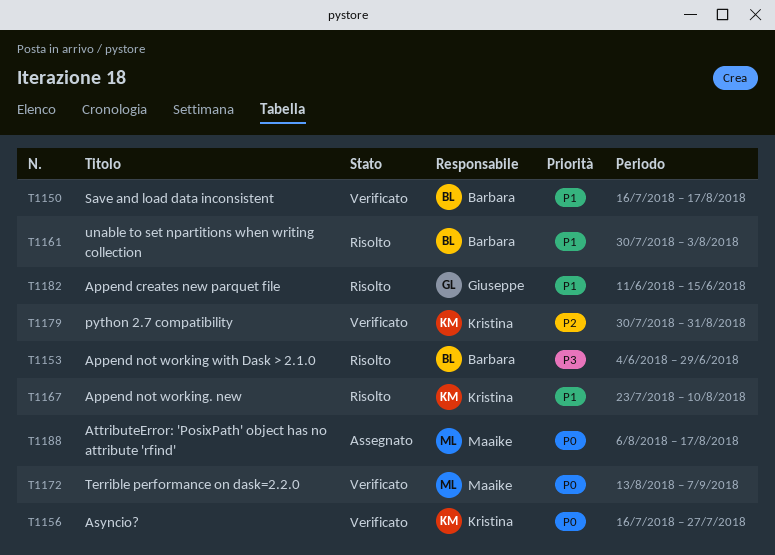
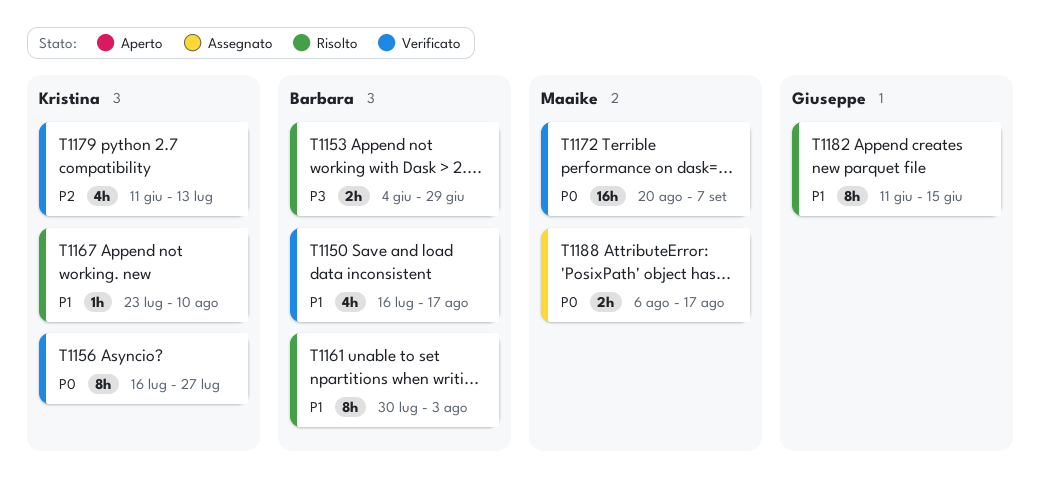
T1172, start: Aug 13 -> Aug 20
T1179, start: Jul 30 -> Jun 11
T1179, due: Aug 31 -> Jul 13

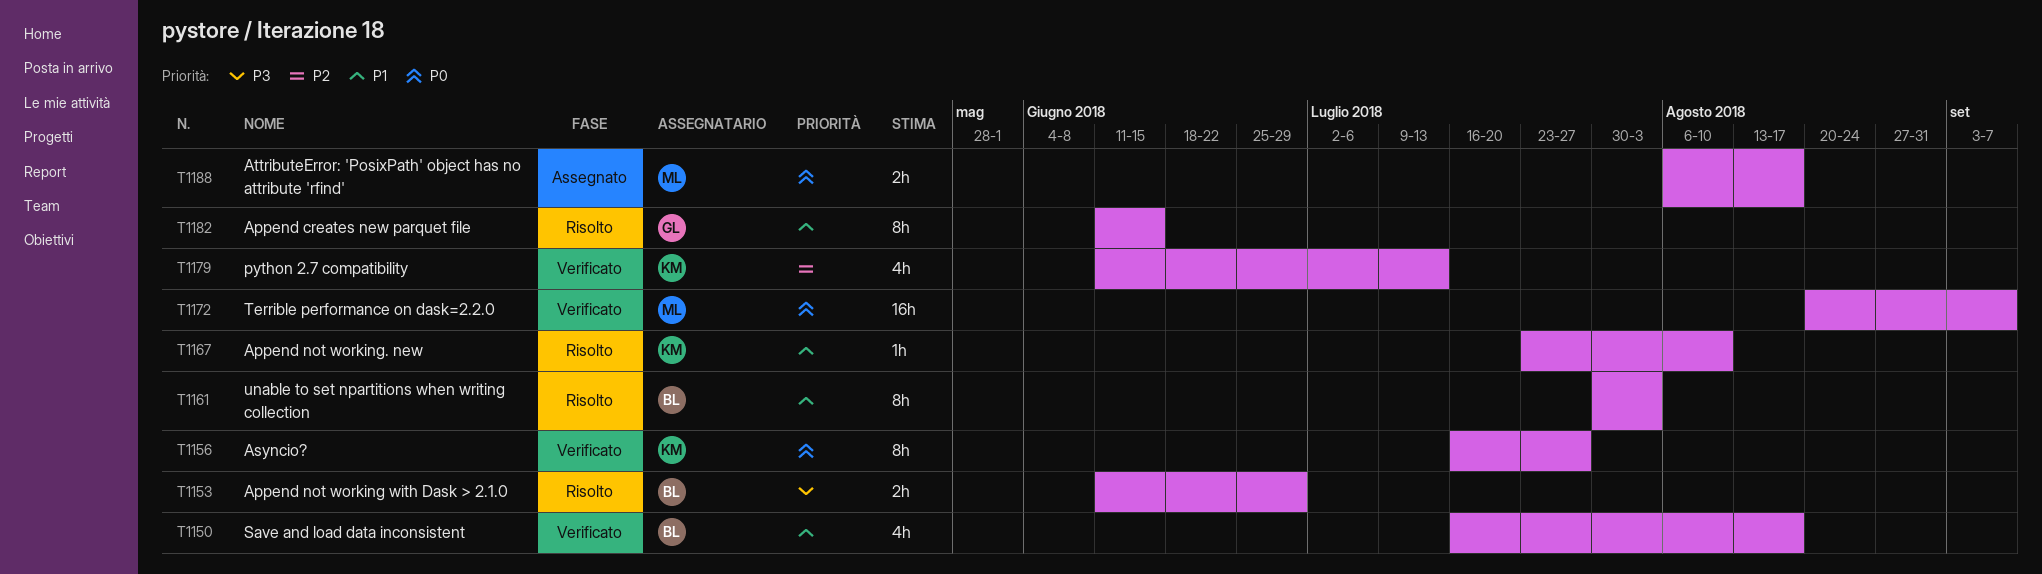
T1153, start: Jun 4 -> Jun 11

